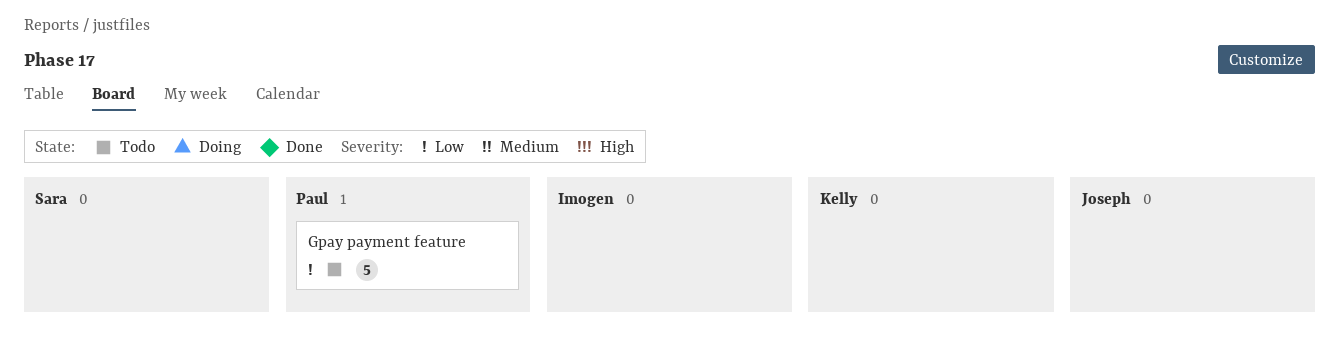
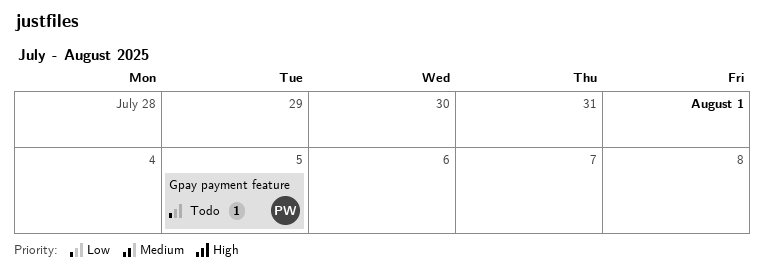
Gpay payment feature, estimate: 5 -> 1

